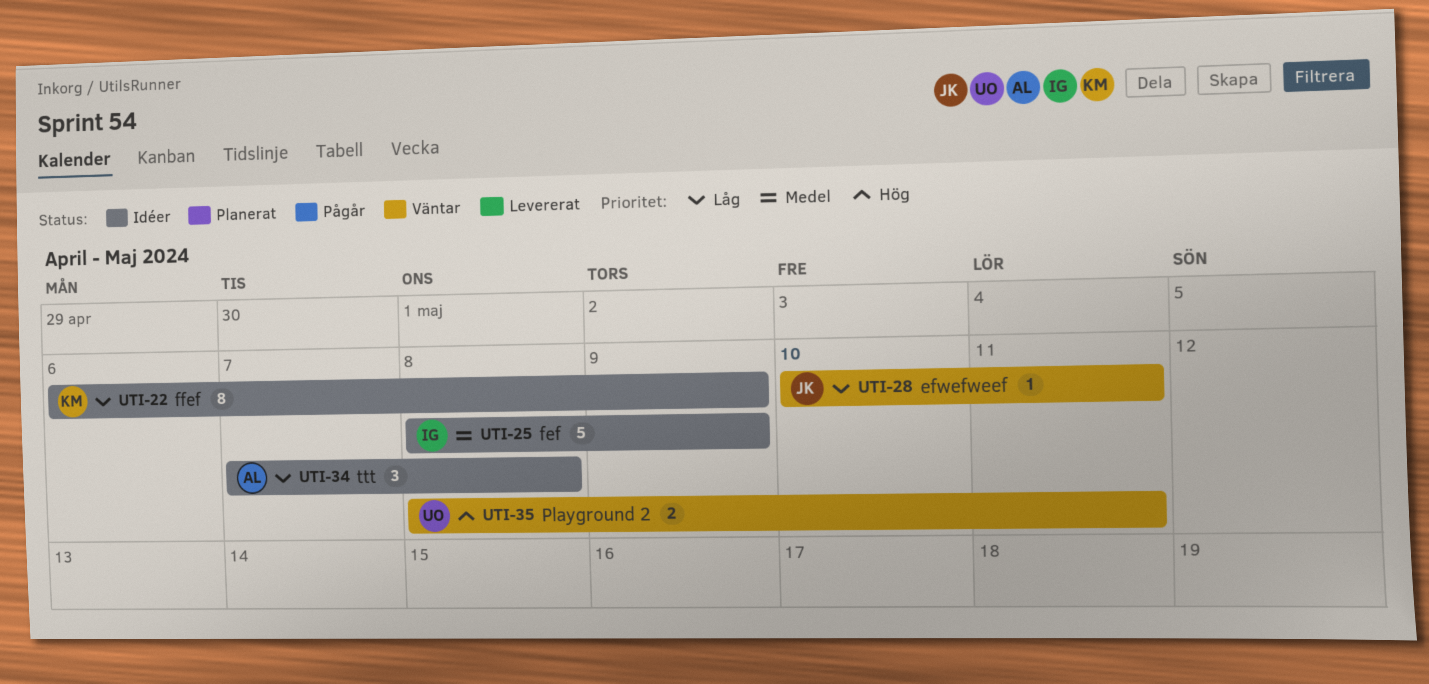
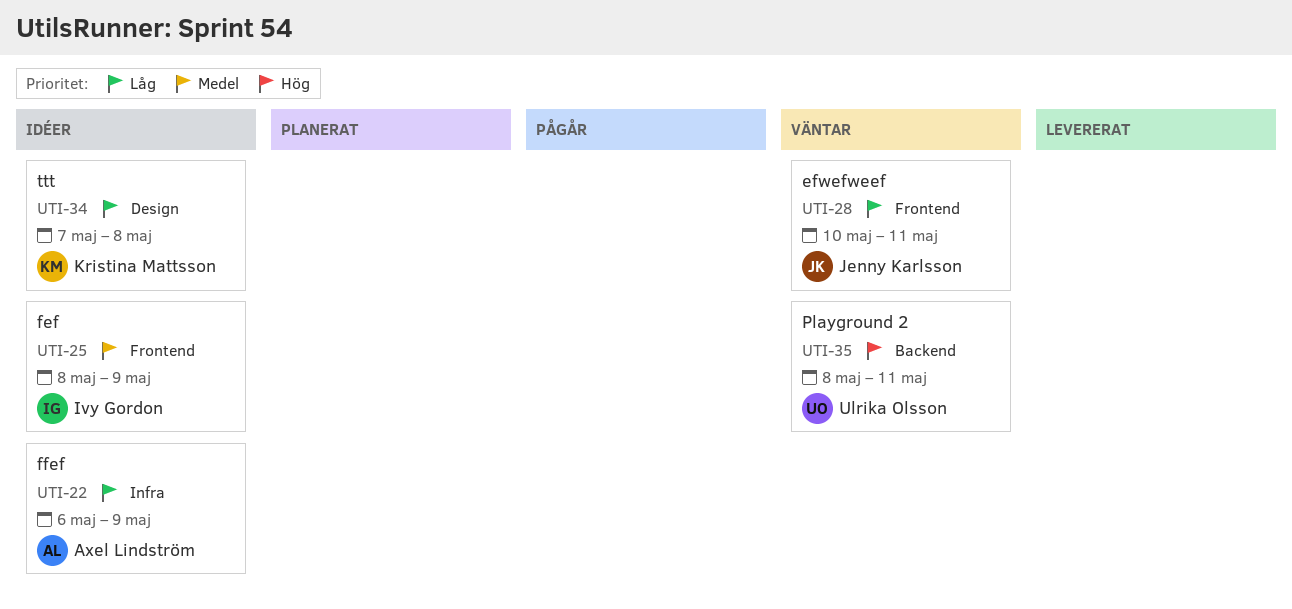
UTI-22, owner: Kristina Mattsson -> Axel Lindström
UTI-34, owner: Axel Lindström -> Kristina Mattsson

